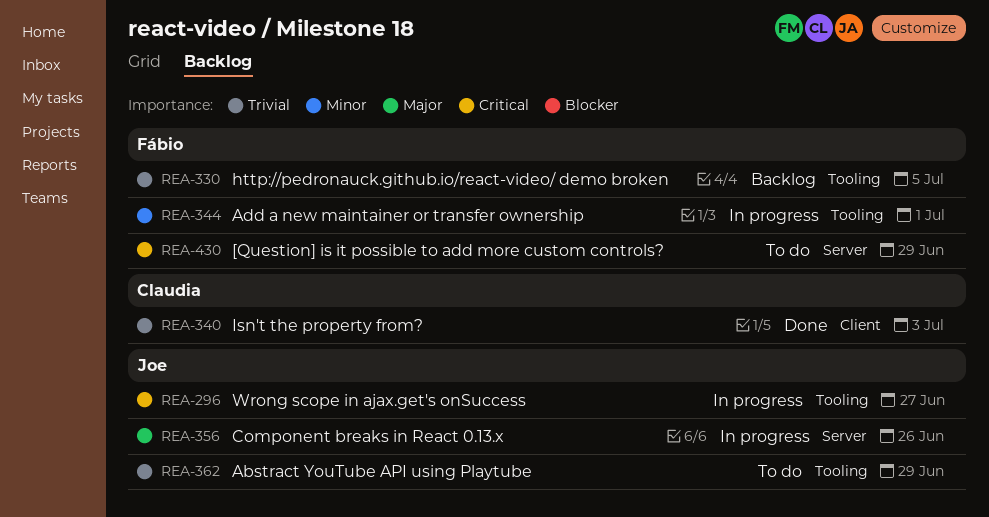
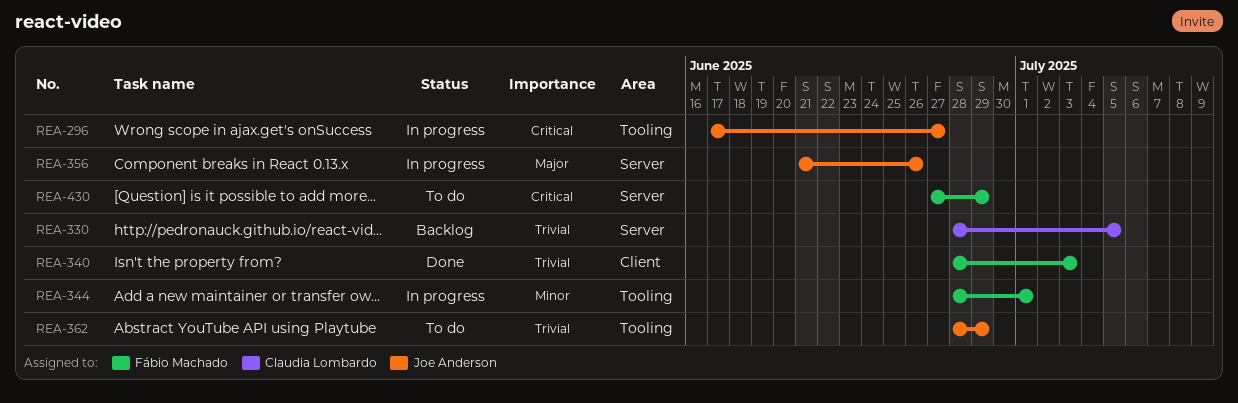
REA-330, owner: Fábio Machado -> Claudia Lombardo
REA-330, label: Tooling -> Server
REA-340, owner: Claudia Lombardo -> Fábio Machado

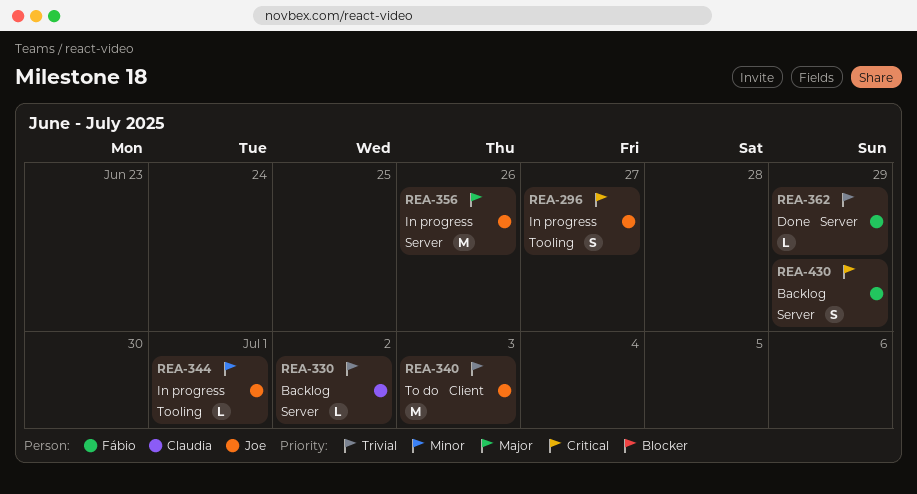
REA-330, due: Jul 5 -> Jul 2
REA-340, status: Done -> To do
REA-340, owner: Fábio Machado -> Joe Anderson
REA-344, owner: Fábio Machado -> Joe Anderson
REA-362, status: To do -> Done
REA-362, owner: Joe Anderson -> Fábio Machado
REA-362, label: Tooling -> Server
REA-430, status: To do -> Backlog

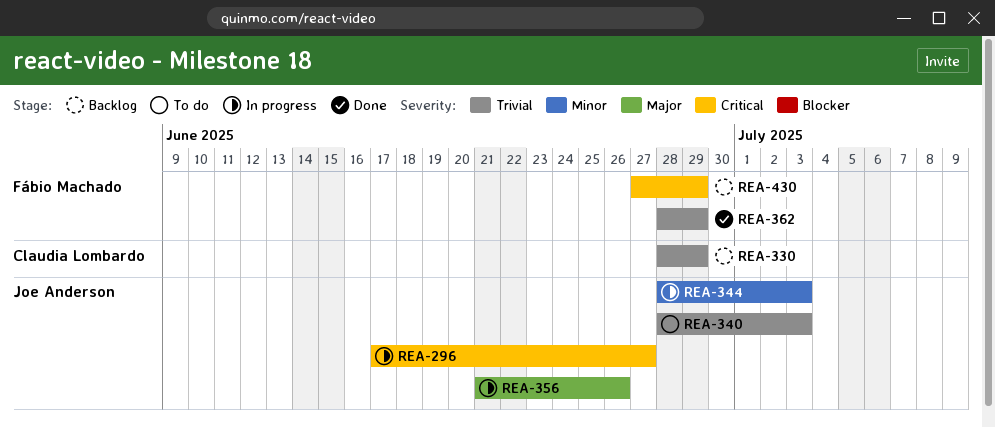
REA-330, due: Jul 2 -> Jun 29
REA-344, due: Jul 1 -> Jul 3

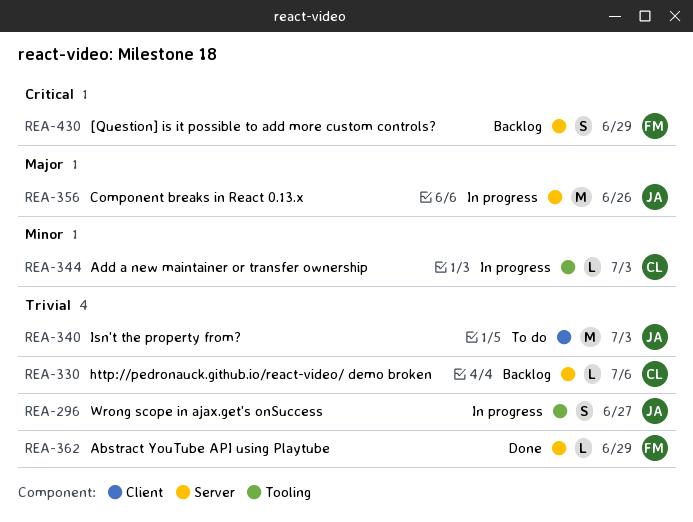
REA-296, priority: Critical -> Trivial
REA-330, due: Jun 29 -> Jul 6
REA-344, owner: Joe Anderson -> Claudia Lombardo

